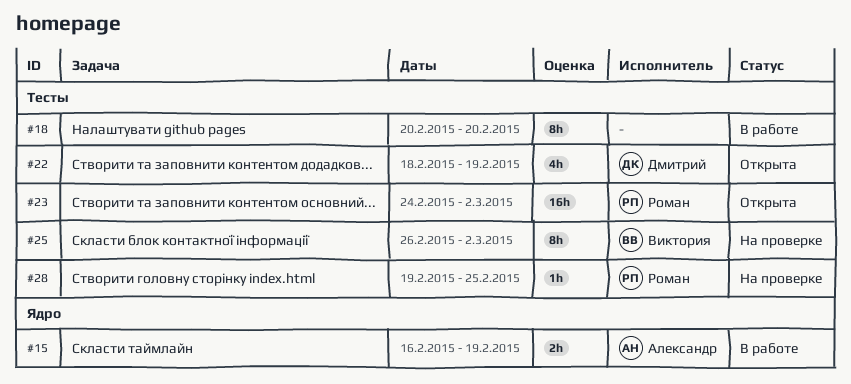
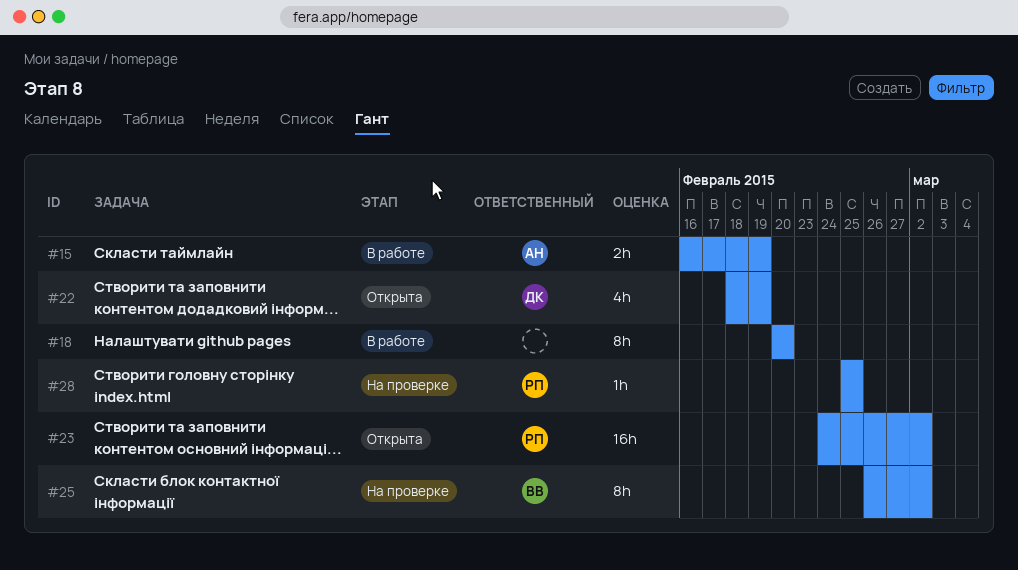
#28, start: Feb 19 -> Feb 25

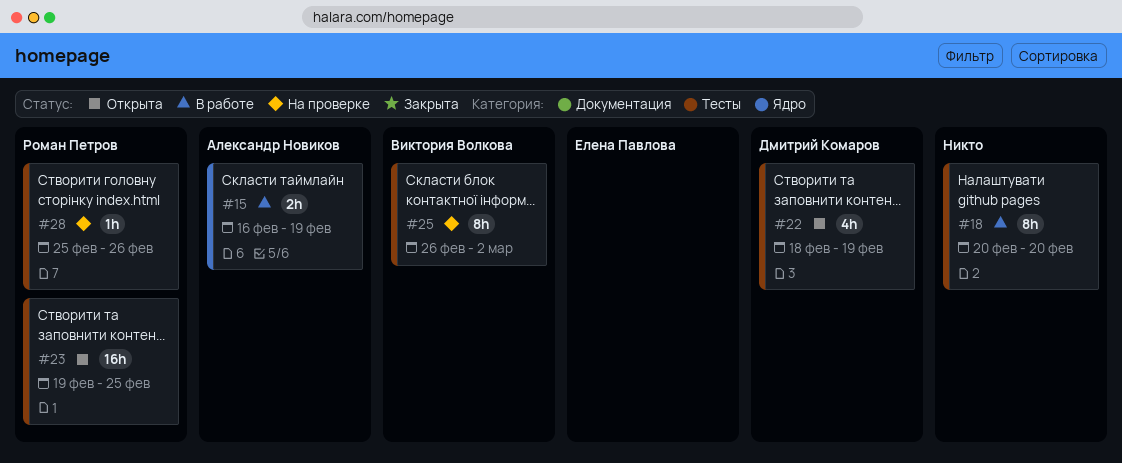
#23, start: Feb 24 -> Feb 19
#23, due: Mar 2 -> Feb 25
#28, due: Feb 25 -> Feb 26

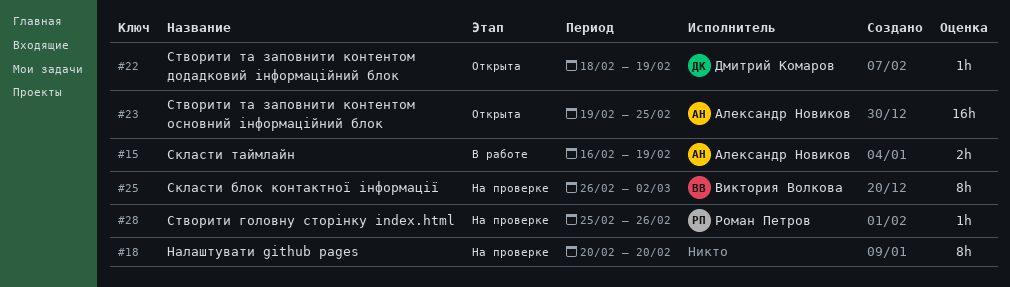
#18, status: В работе -> На проверке
#22, estimate: 4h -> 1h
#23, owner: Роман Петров -> Александр Новиков

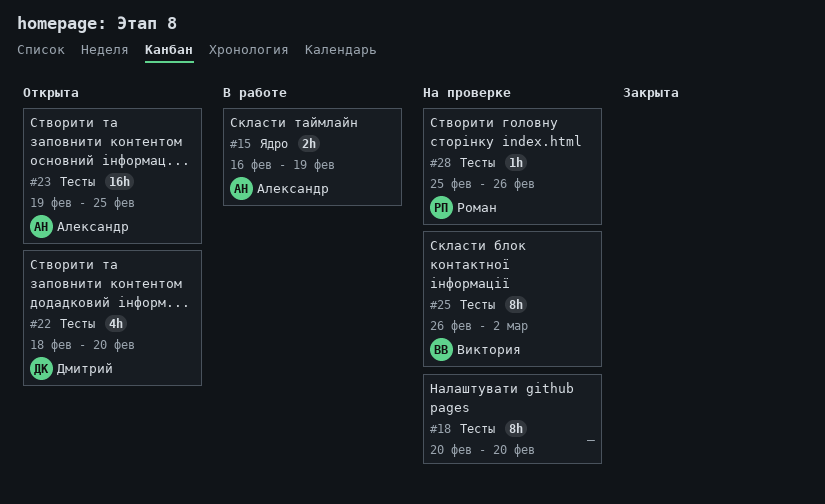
#22, estimate: 1h -> 4h
#22, due: Feb 19 -> Feb 20

